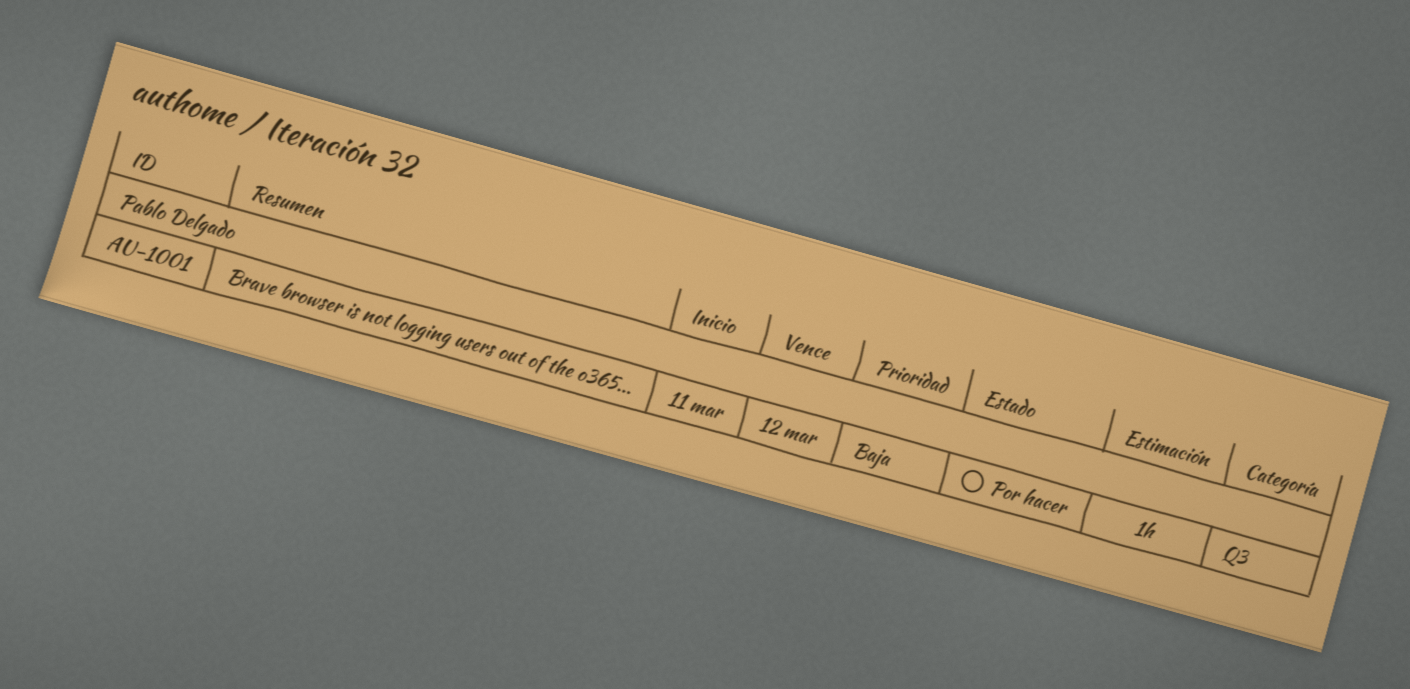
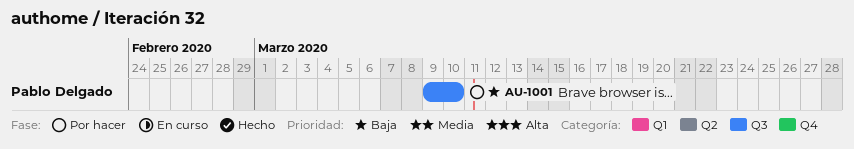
AU-1001, start: Mar 11 -> Mar 9
AU-1001, due: Mar 12 -> Mar 10

